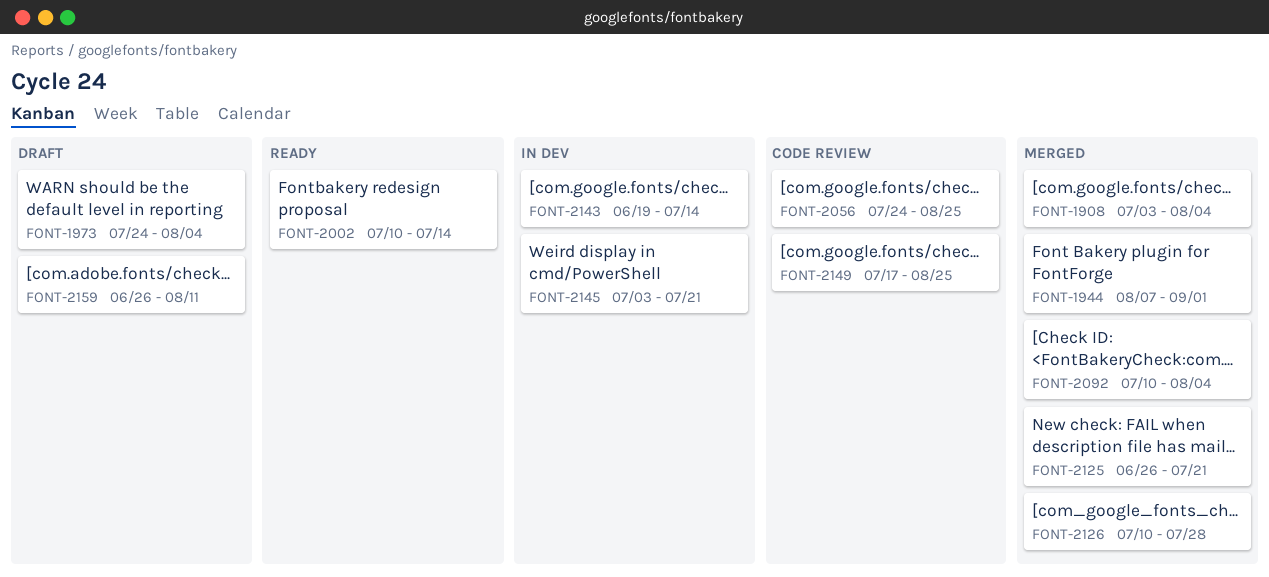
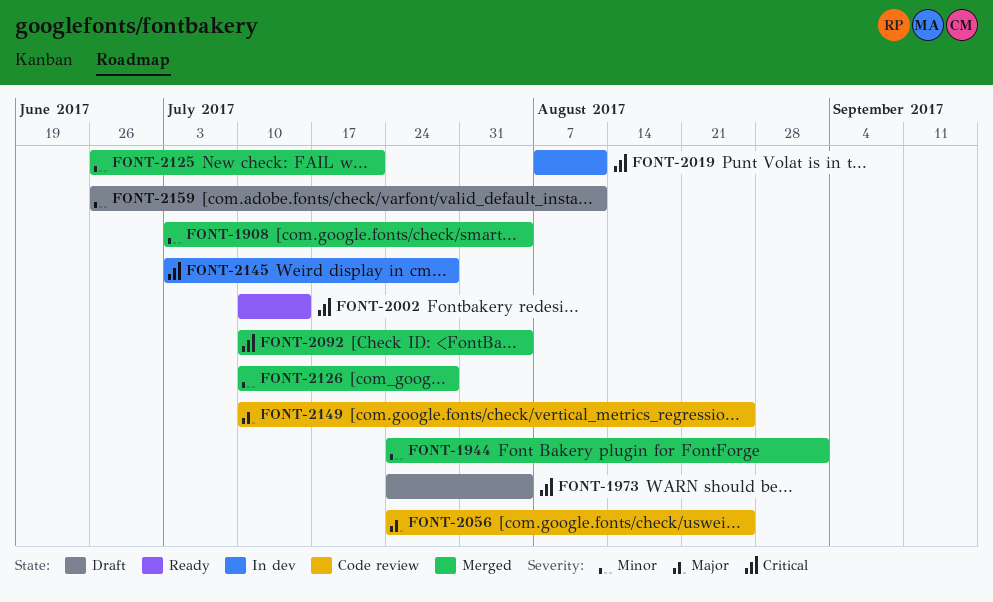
FONT-1944, start: Aug 7 -> Jul 24
FONT-2019: none -> present
FONT-2143: present -> none
FONT-2145, due: Jul 21 -> Jul 28
FONT-2149, start: Jul 17 -> Jul 10

